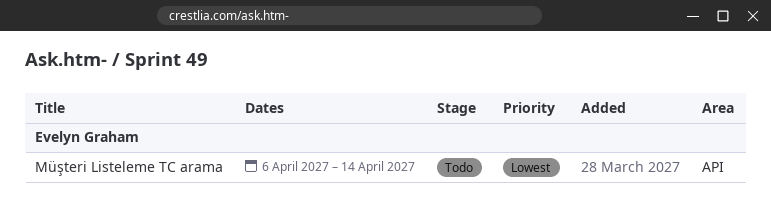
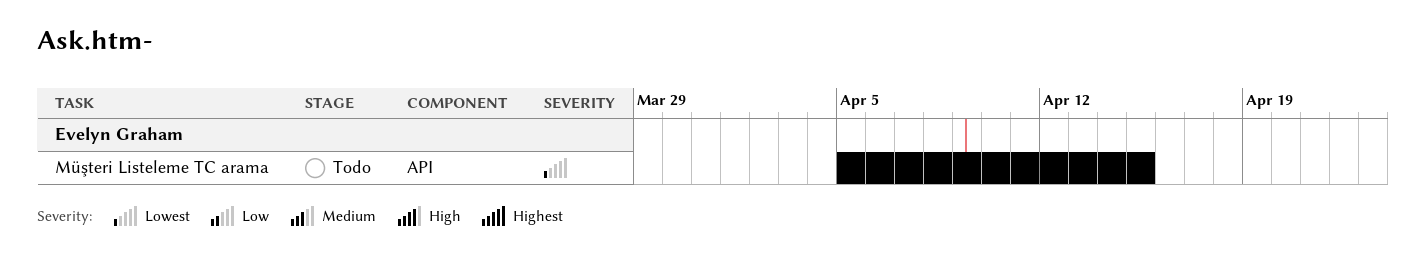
Müşteri Listeleme TC arama, start: Apr 6 -> Apr 5
Müşteri Listeleme TC arama, due: Apr 14 -> Apr 15

